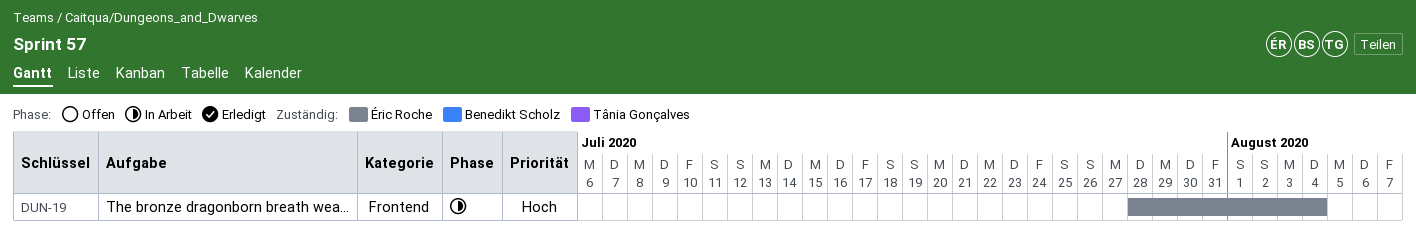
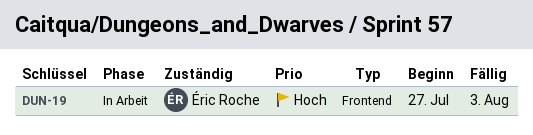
DUN-19, start: Jul 28 -> Jul 27
DUN-19, due: Aug 4 -> Aug 3

